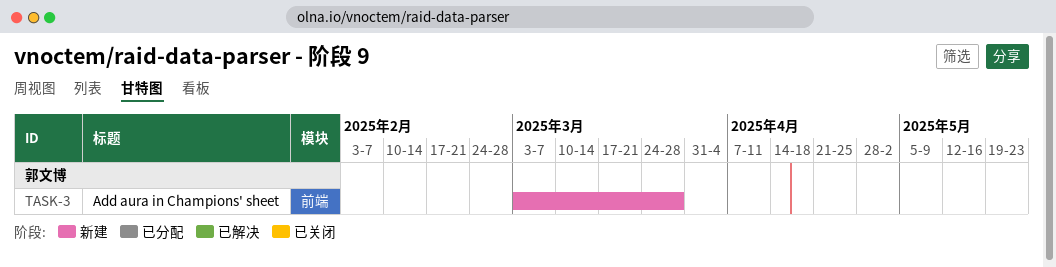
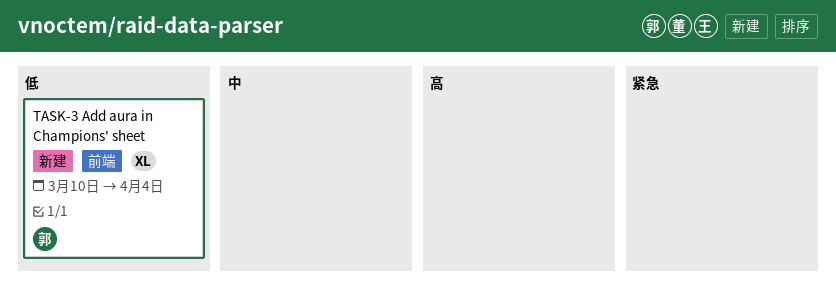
TASK-3, start: Mar 3 -> Mar 10
TASK-3, due: Mar 28 -> Apr 4

